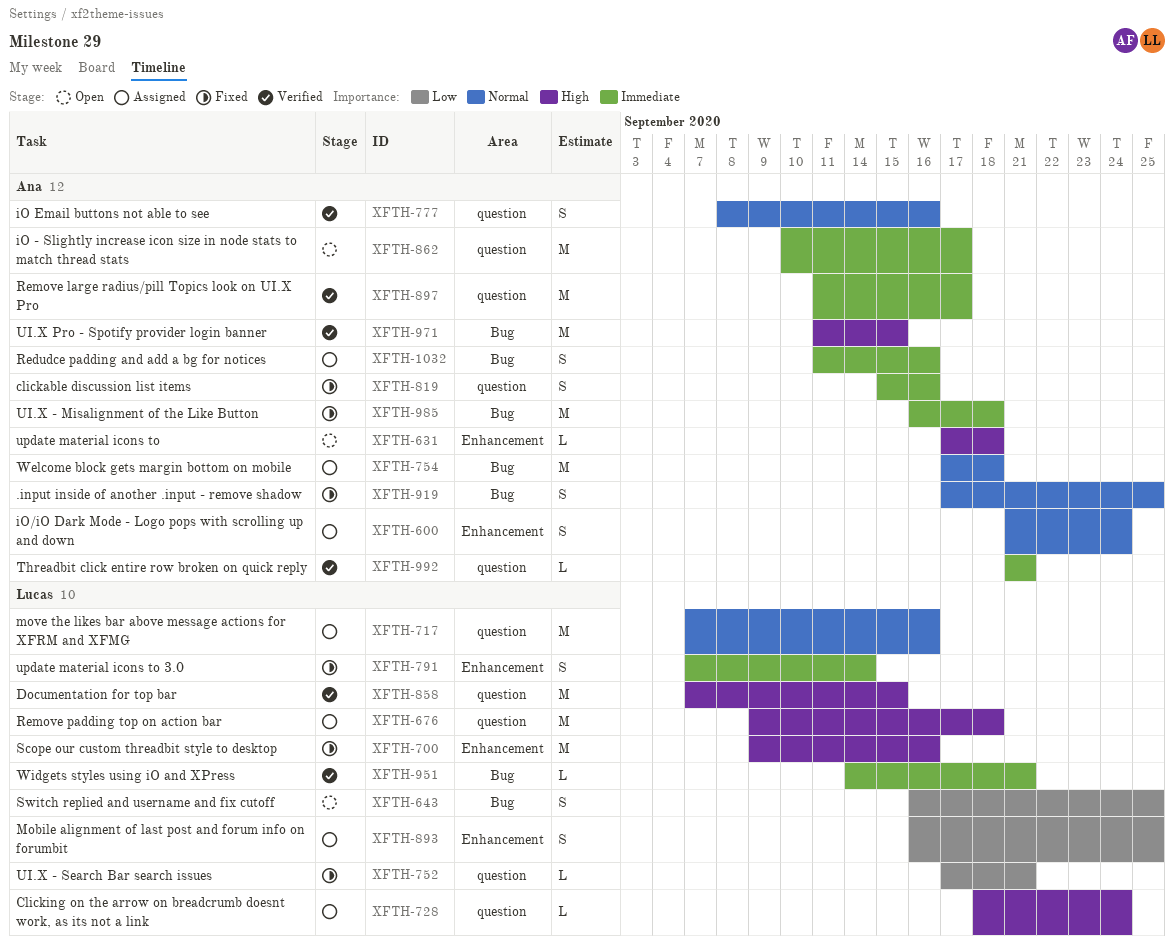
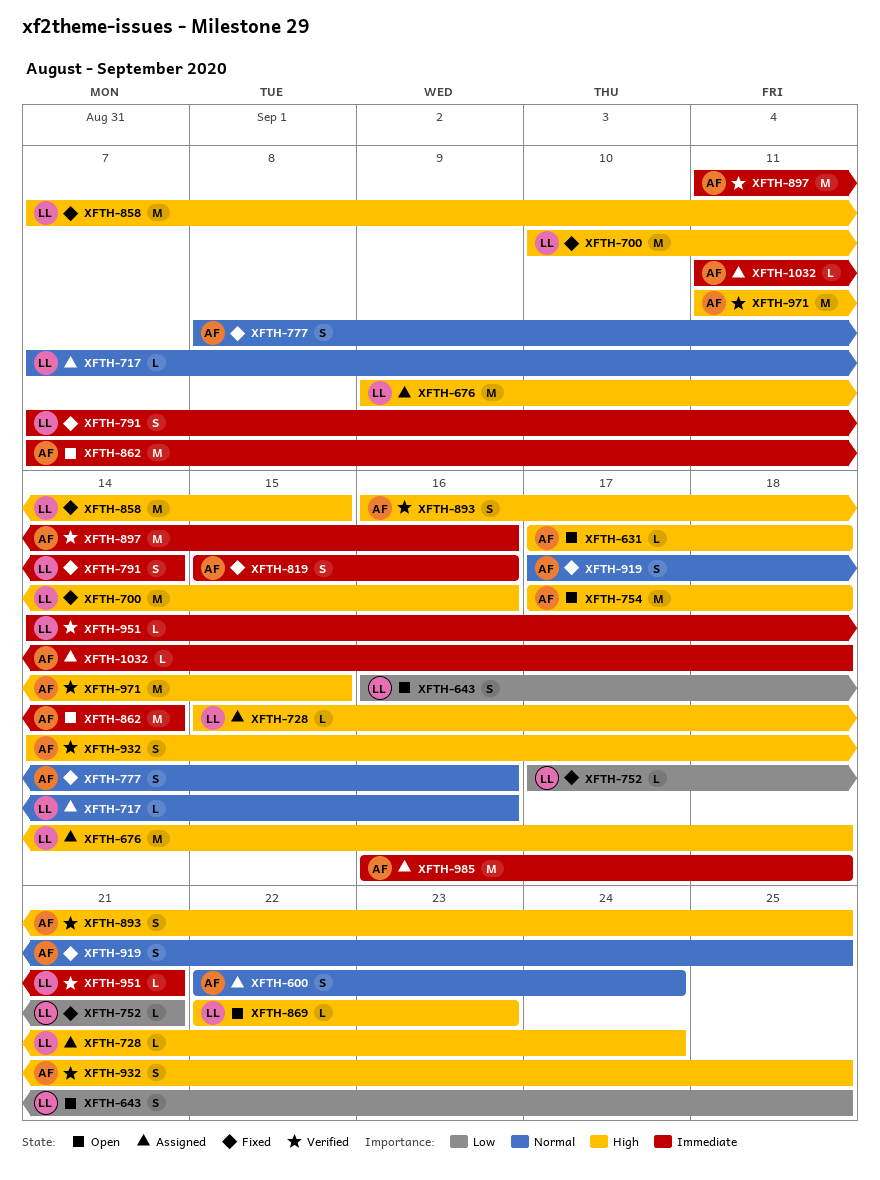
XFTH-600, start: Sep 21 -> Sep 22
XFTH-700, start: Sep 9 -> Sep 10
XFTH-717, estimate: M -> L
XFTH-728, start: Sep 18 -> Sep 15
XFTH-754, status: Assigned -> Open
XFTH-754, priority: Normal -> High
XFTH-777, status: Verified -> Fixed
XFTH-858, status: Verified -> Fixed
XFTH-862, start: Sep 10 -> Sep 7
XFTH-862, due: Sep 17 -> Sep 14
XFTH-869: none -> present
XFTH-893, status: Assigned -> Verified
XFTH-893, owner: Lucas -> Ana
XFTH-893, priority: Low -> High
XFTH-897, due: Sep 17 -> Sep 16
XFTH-932: none -> present
XFTH-985, status: Fixed -> Assigned
XFTH-992: present -> none
XFTH-1032, estimate: S -> L
XFTH-1032, due: Sep 16 -> Sep 18

